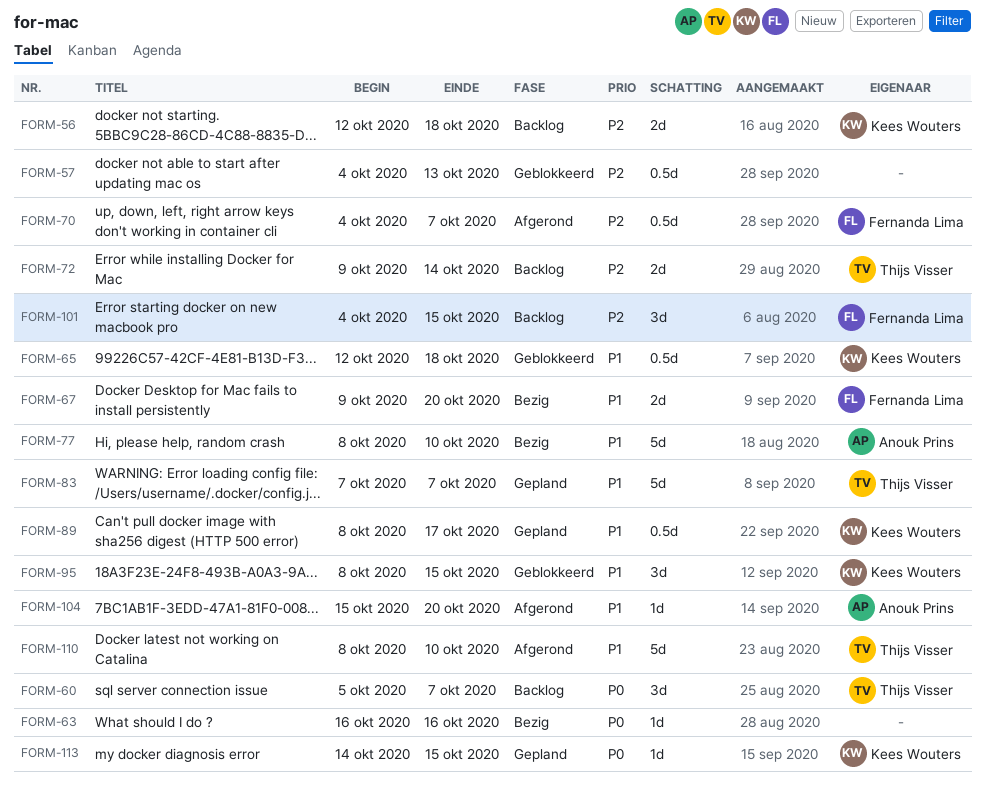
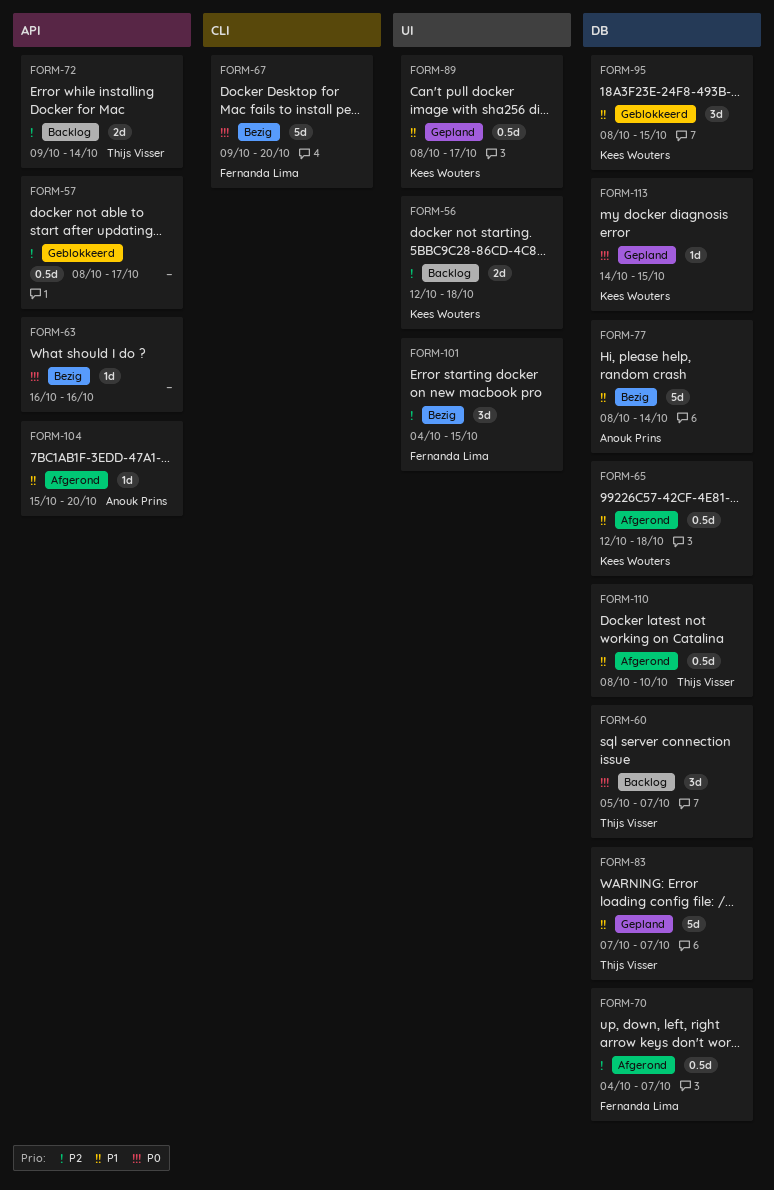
FORM-57, start: Oct 4 -> Oct 8
FORM-57, due: Oct 13 -> Oct 17
FORM-65, status: Geblokkeerd -> Afgerond
FORM-67, priority: P1 -> P0
FORM-67, estimate: 2d -> 5d
FORM-77, due: Oct 10 -> Oct 14
FORM-101, status: Backlog -> Bezig
FORM-110, estimate: 5d -> 0.5d

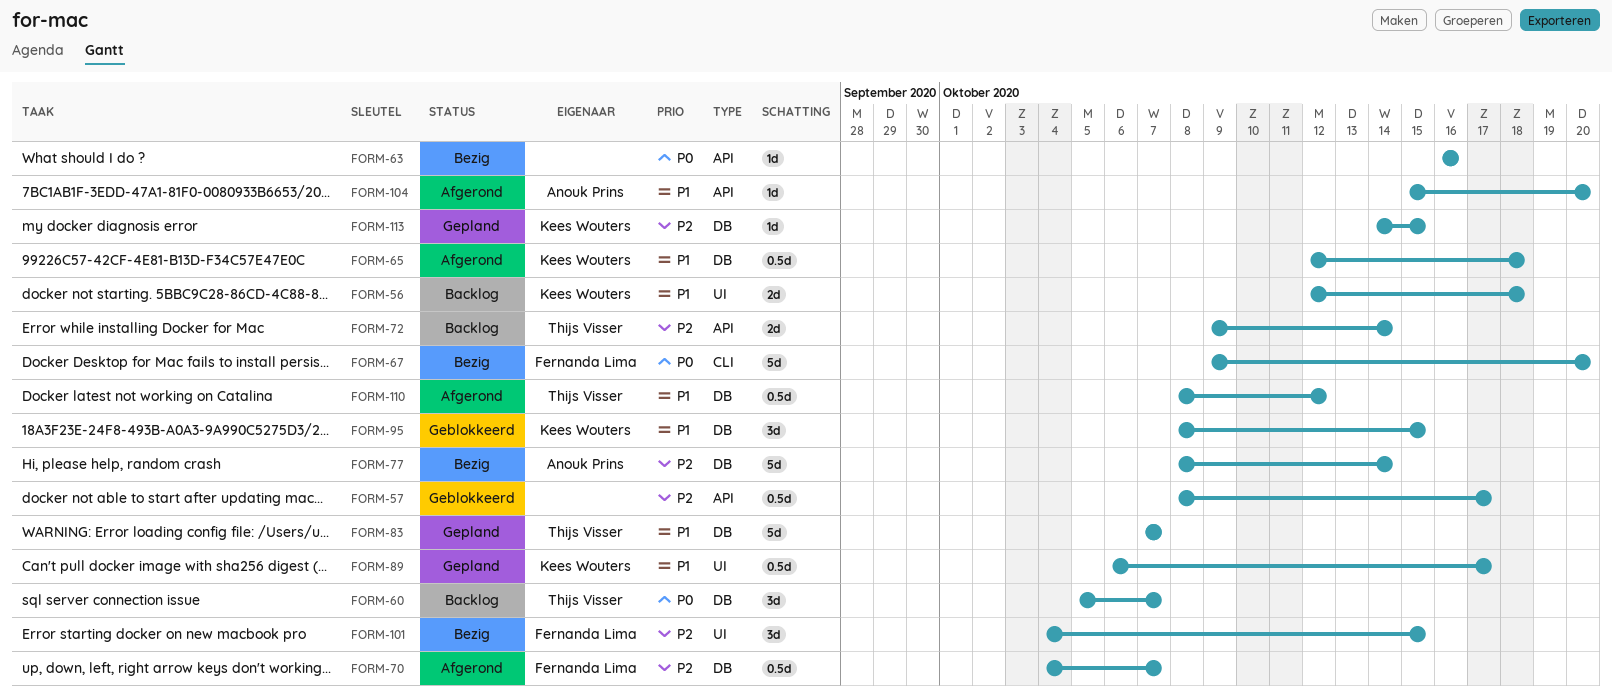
FORM-56, priority: P2 -> P1
FORM-77, priority: P1 -> P2
FORM-89, start: Oct 8 -> Oct 6
FORM-110, due: Oct 10 -> Oct 12
FORM-113, priority: P0 -> P2

